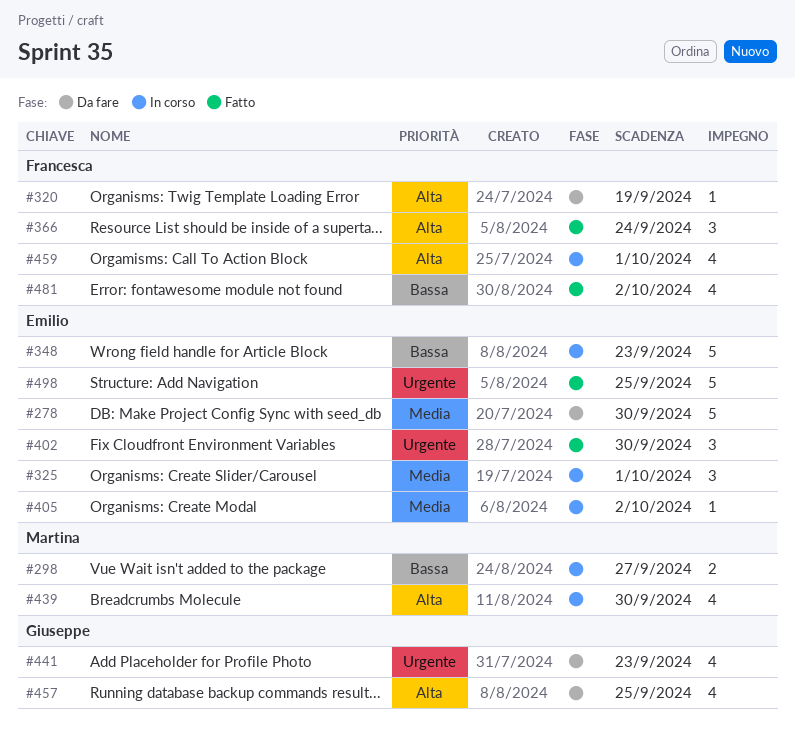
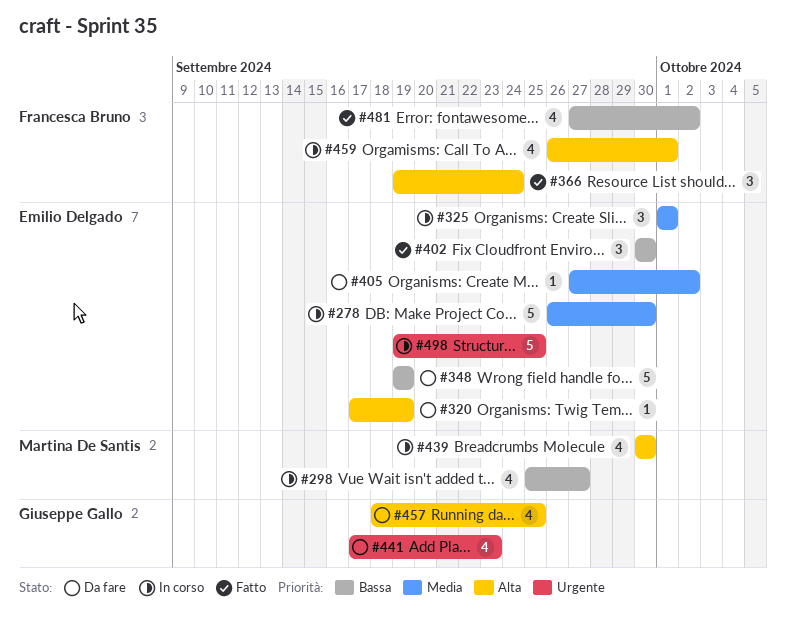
#278, status: Da fare -> In corso
#298, estimate: 2 -> 4
#320, owner: Francesca Bruno -> Emilio Delgado
#348, status: In corso -> Da fare
#348, due: Sep 23 -> Sep 19
#402, priority: Urgente -> Bassa
#405, status: In corso -> Da fare
#498, status: Fatto -> In corso

